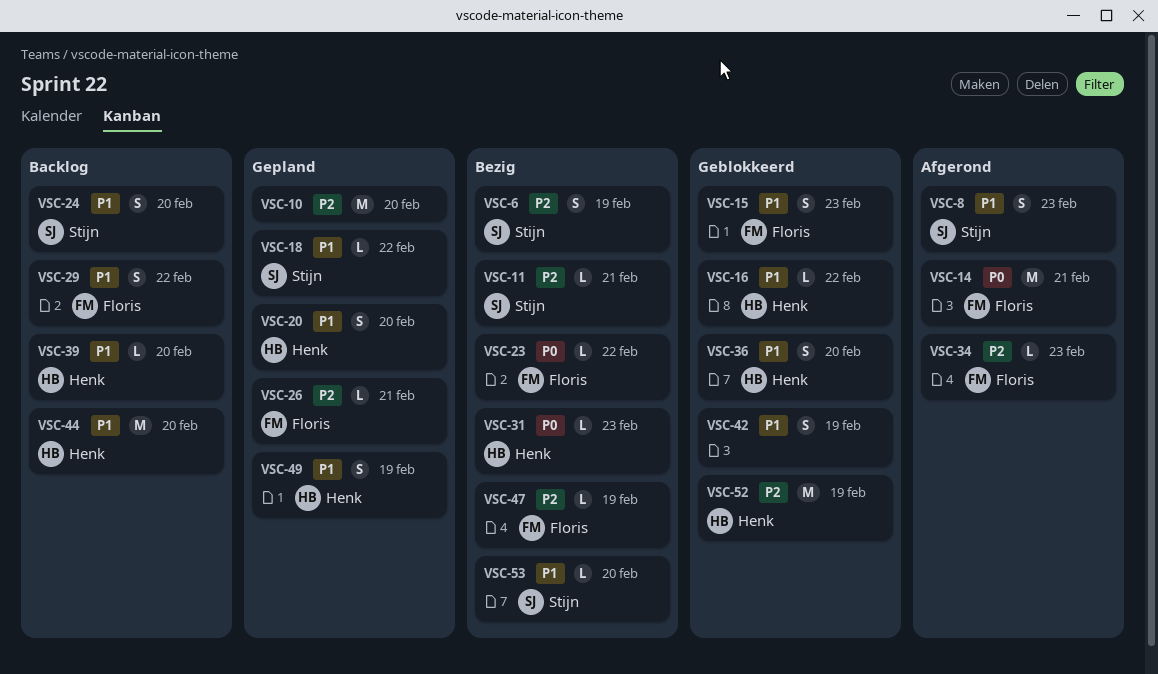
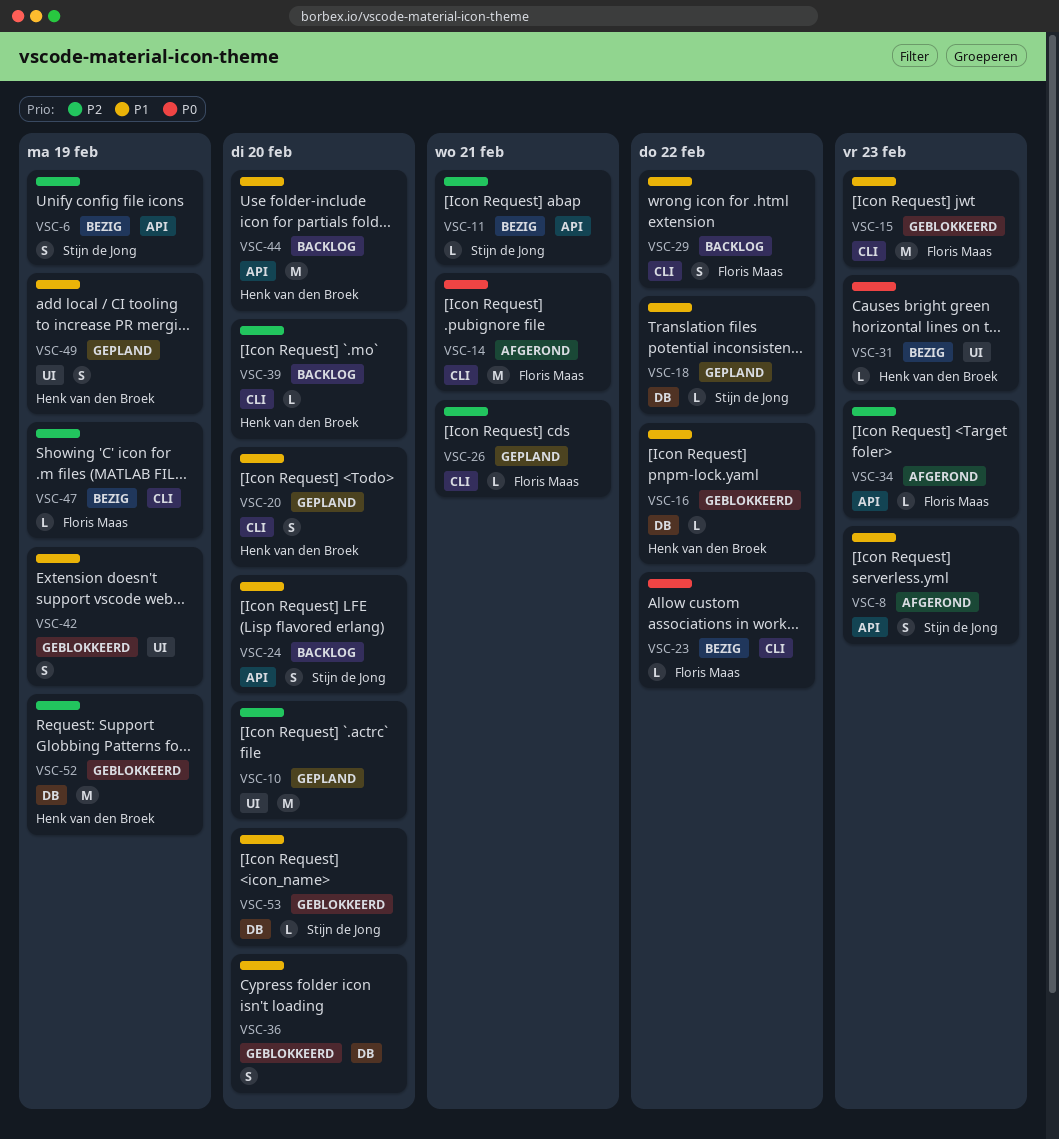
VSC-15, estimate: S -> M
VSC-36, owner: Henk van den Broek -> none
VSC-39, priority: P1 -> P2
VSC-53, status: Bezig -> Geblokkeerd

